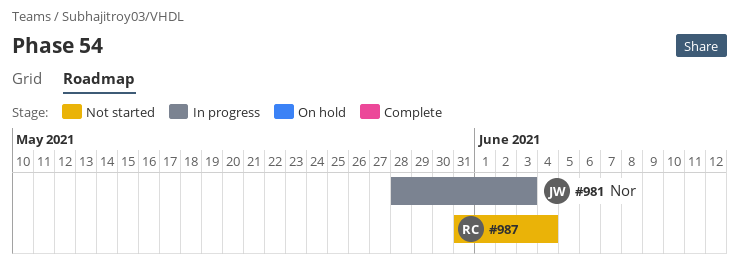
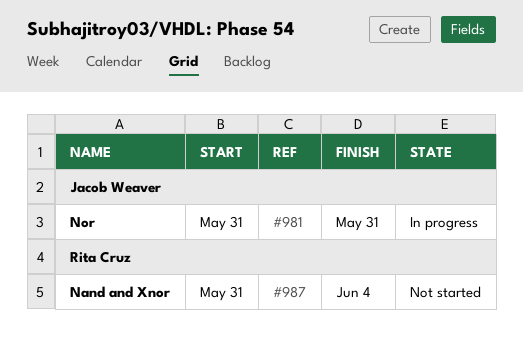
#981, start: May 28 -> May 31
#981, due: Jun 3 -> May 31

